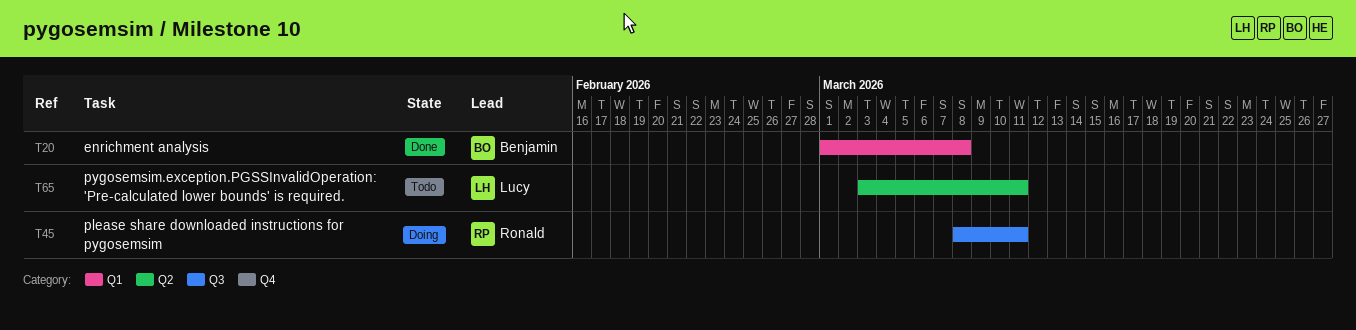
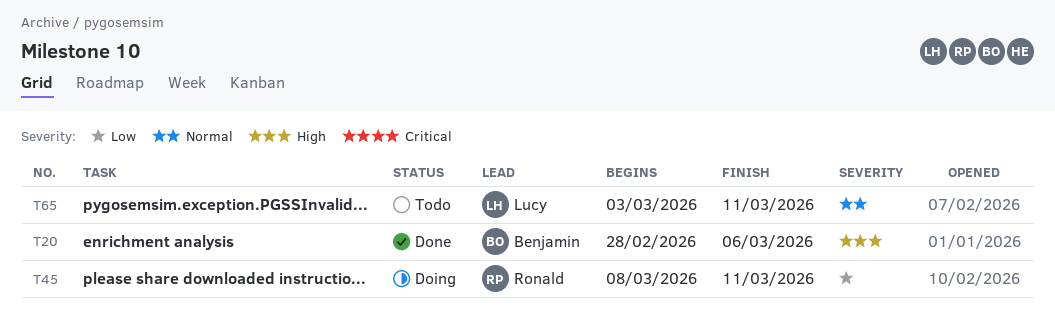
T20, start: Mar 1 -> Feb 28
T20, due: Mar 8 -> Mar 6

